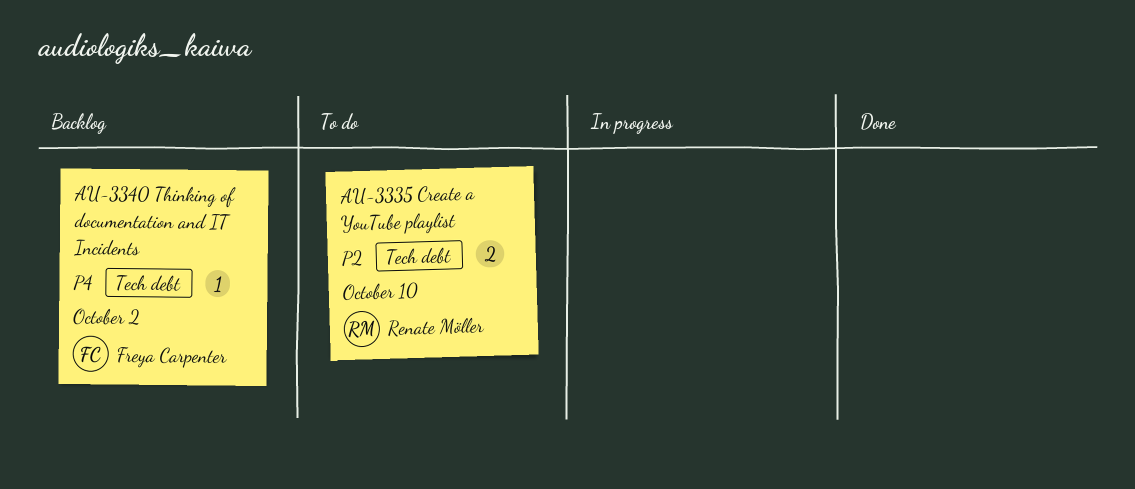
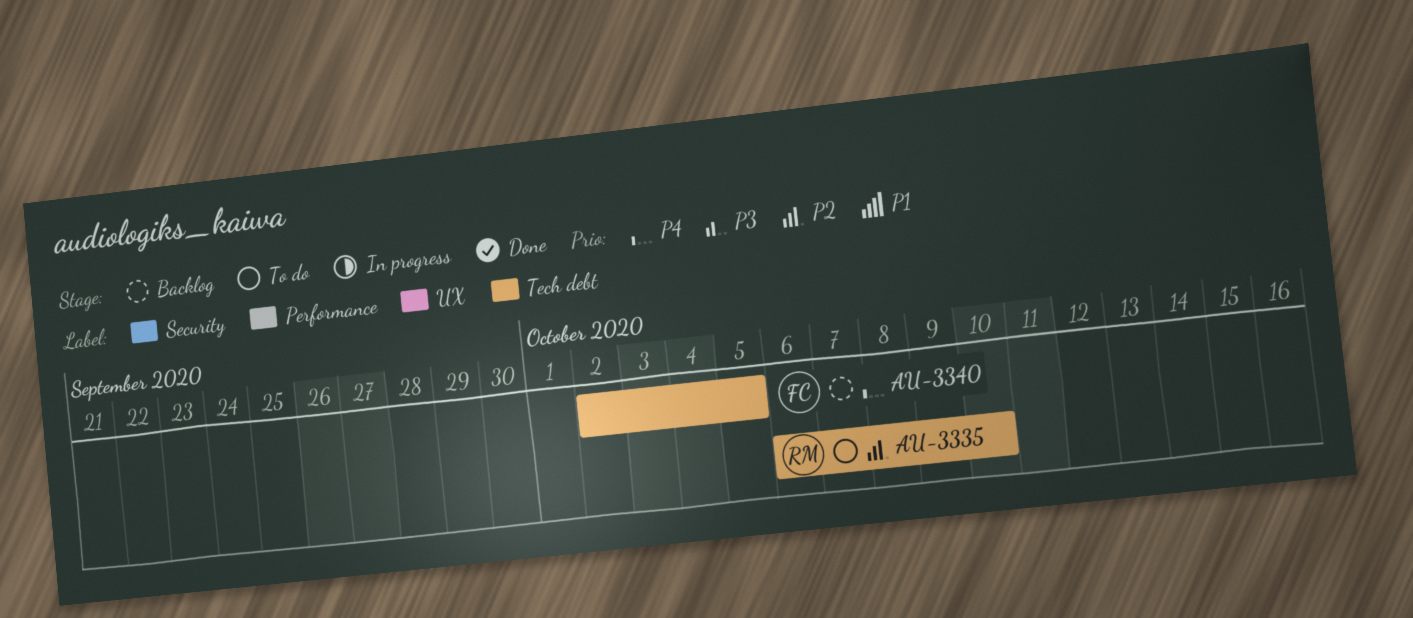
AU-3340, due: Oct 2 -> Oct 5

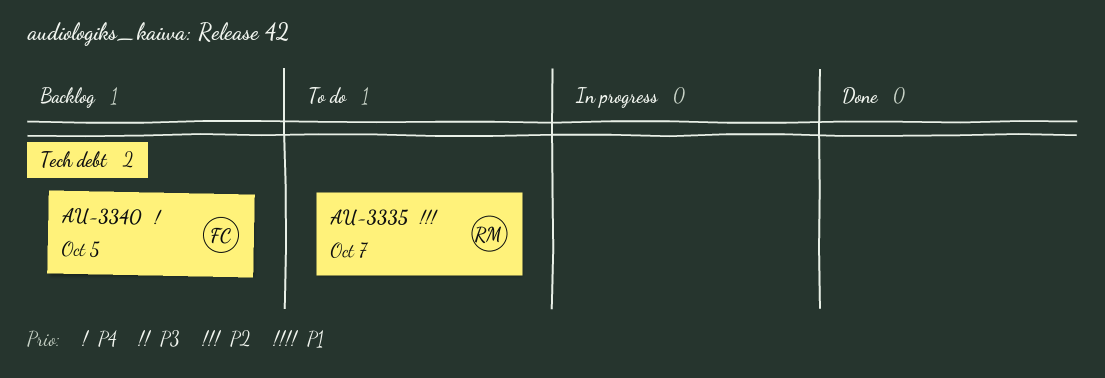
AU-3335, due: Oct 10 -> Oct 7

